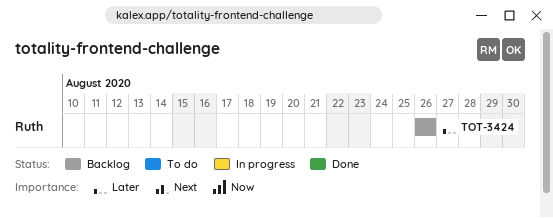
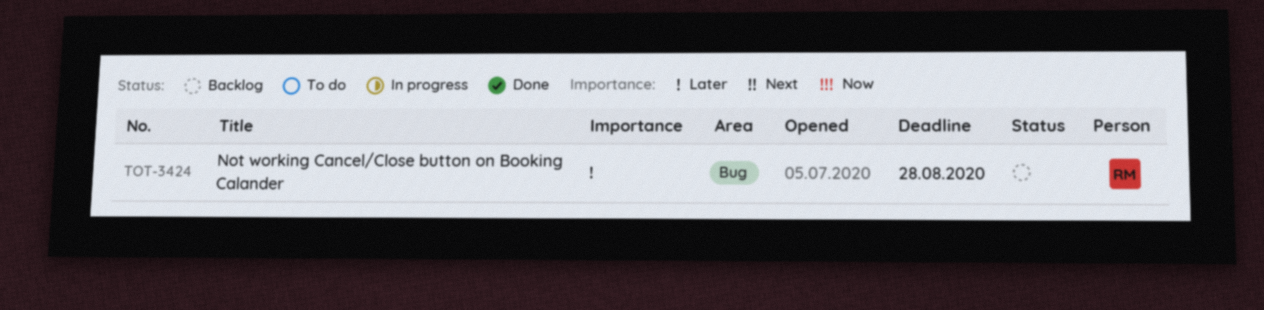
TOT-3424, due: Aug 26 -> Aug 28

